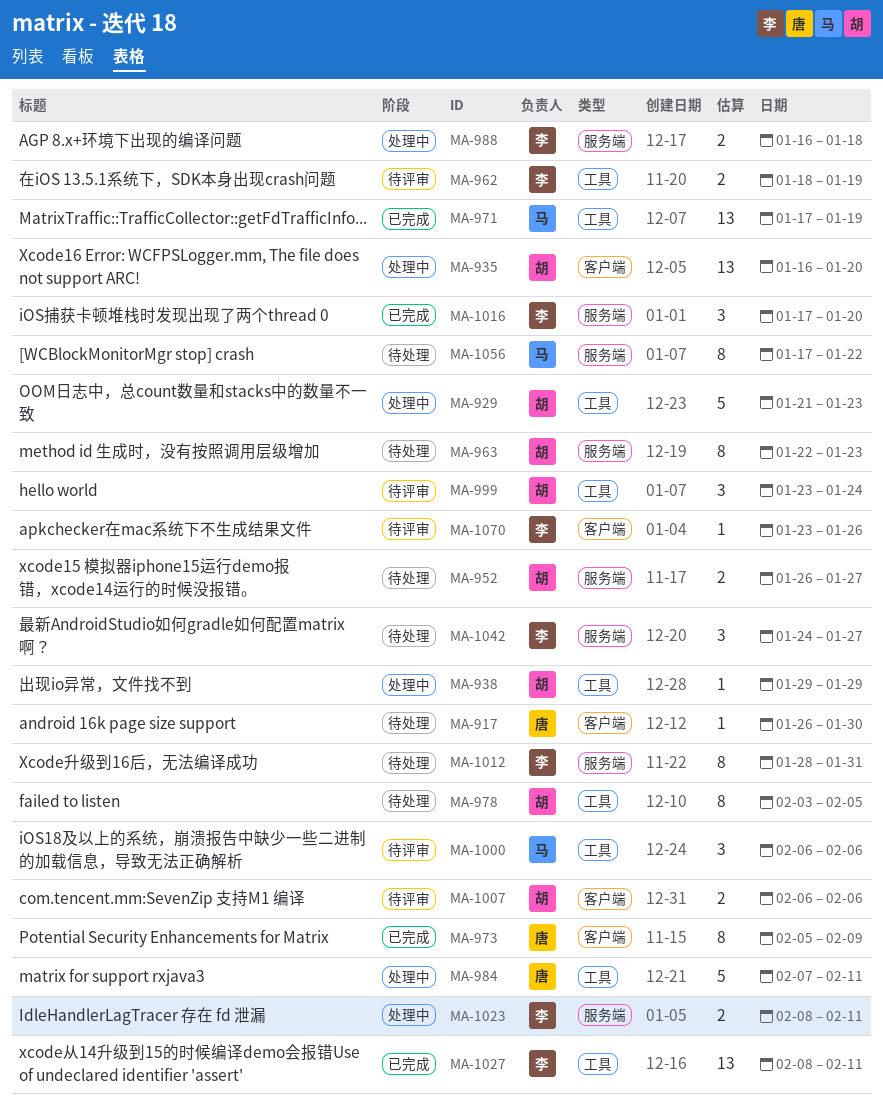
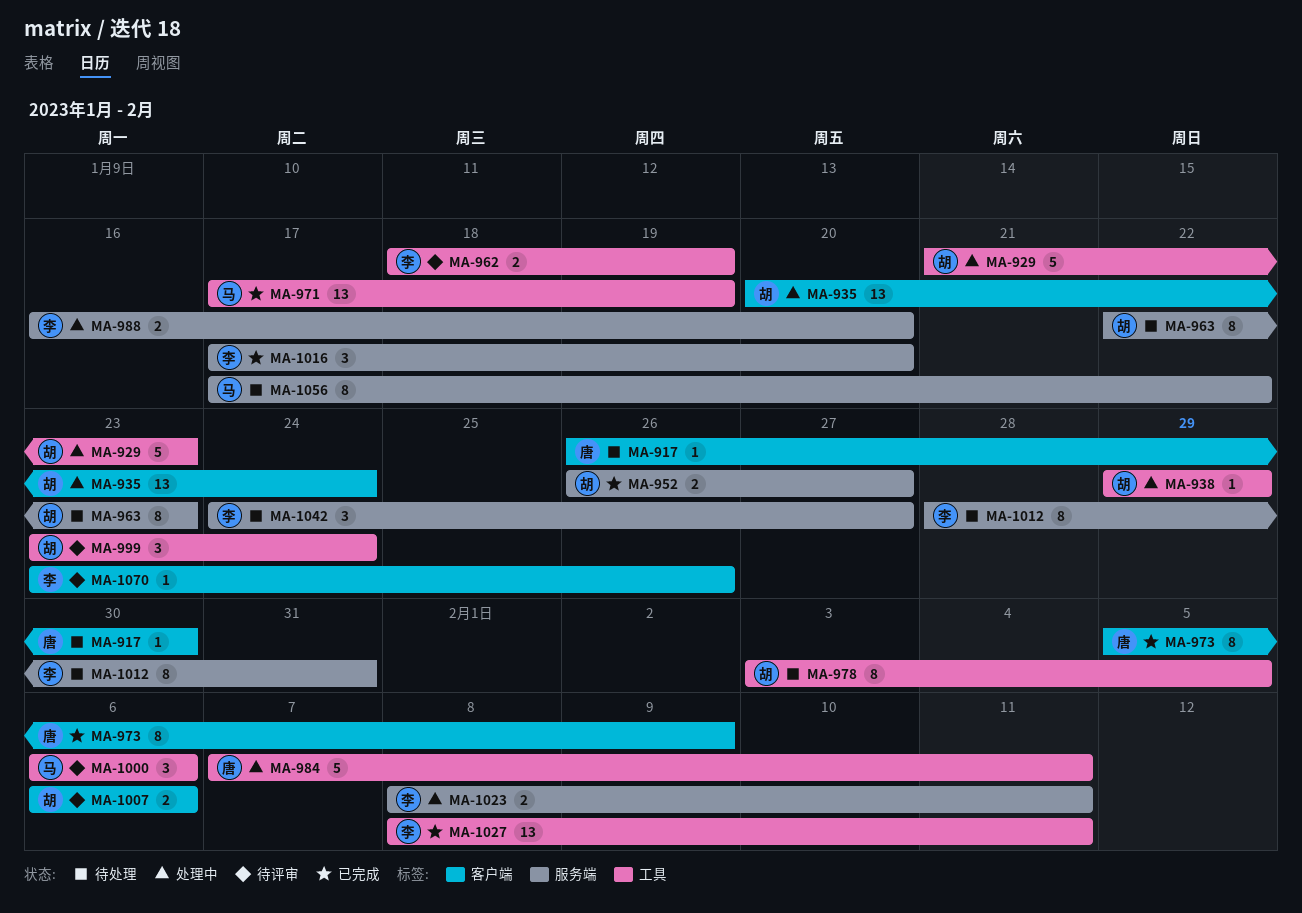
MA-935, start: Jan 16 -> Jan 20
MA-935, due: Jan 20 -> Jan 24
MA-952, status: 待处理 -> 已完成
MA-988, due: Jan 18 -> Jan 20

